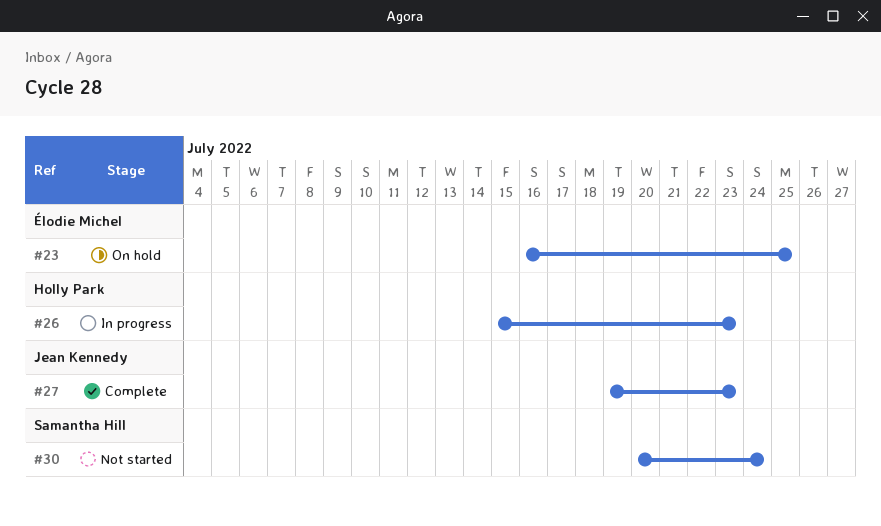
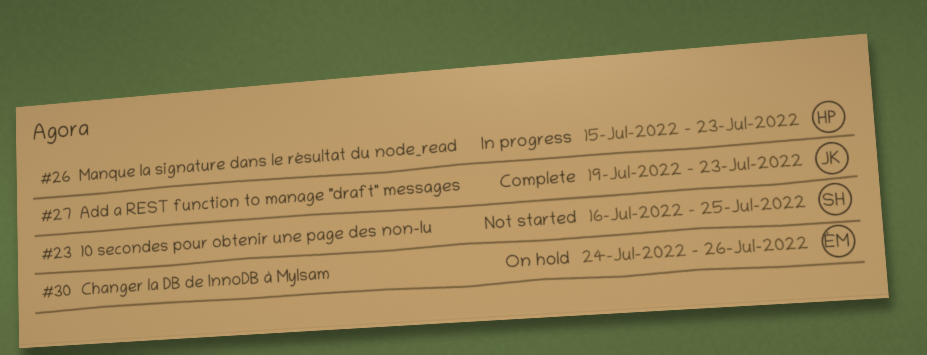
#23, status: On hold -> Not started
#23, owner: Élodie Michel -> Samantha Hill
#30, status: Not started -> On hold
#30, owner: Samantha Hill -> Élodie Michel
#30, start: Jul 20 -> Jul 24
#30, due: Jul 24 -> Jul 26

